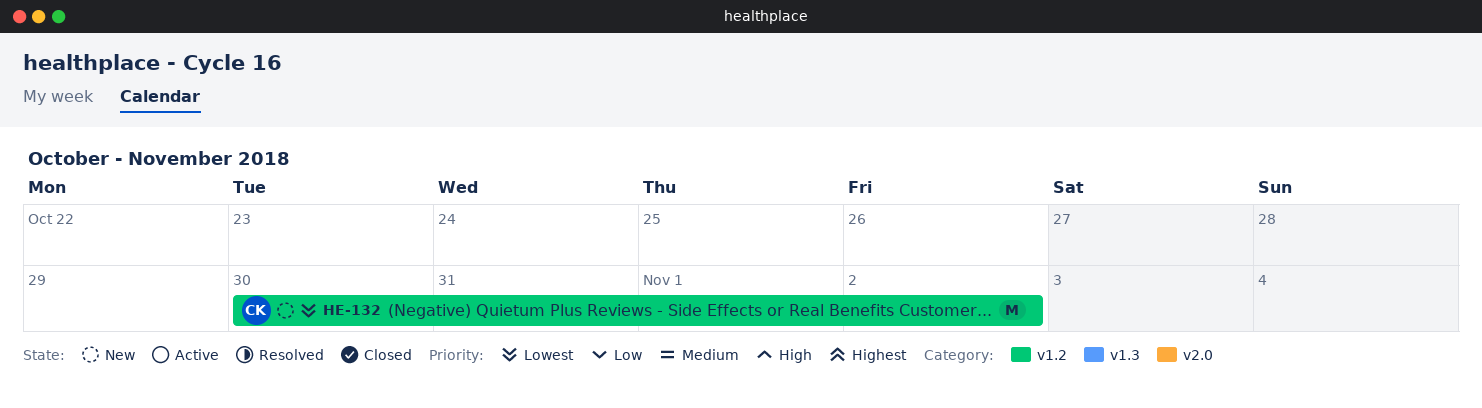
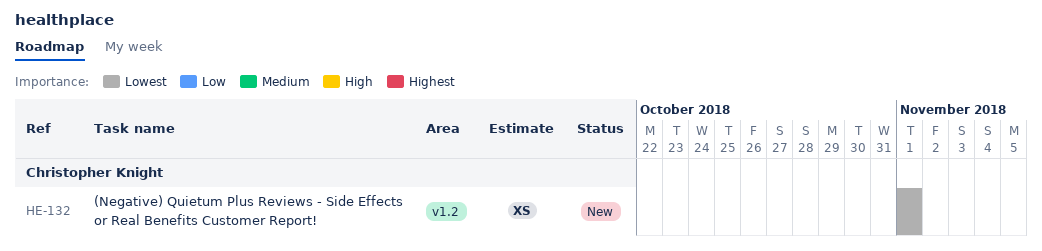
HE-132, estimate: M -> XS
HE-132, start: Oct 30 -> Nov 1
HE-132, due: Nov 2 -> Nov 1

